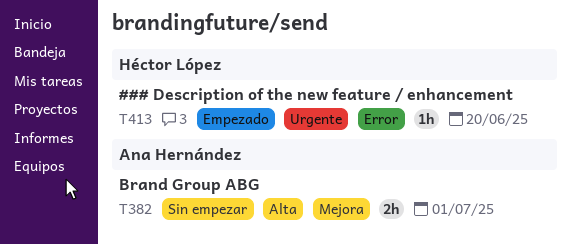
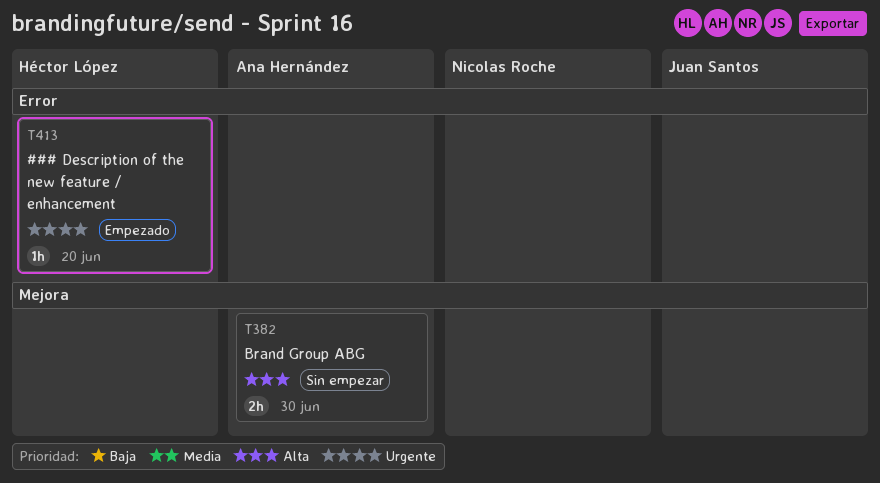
T382, due: Jul 1 -> Jun 30

